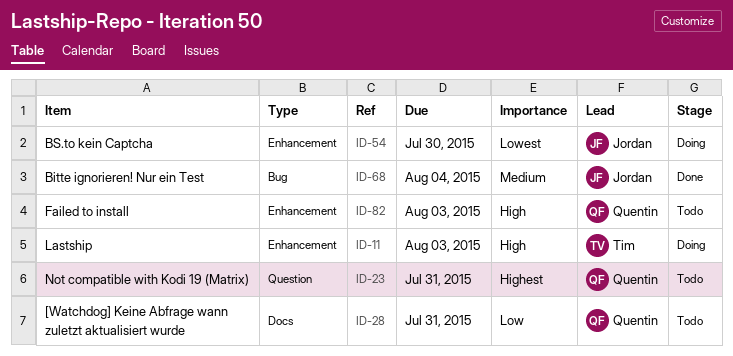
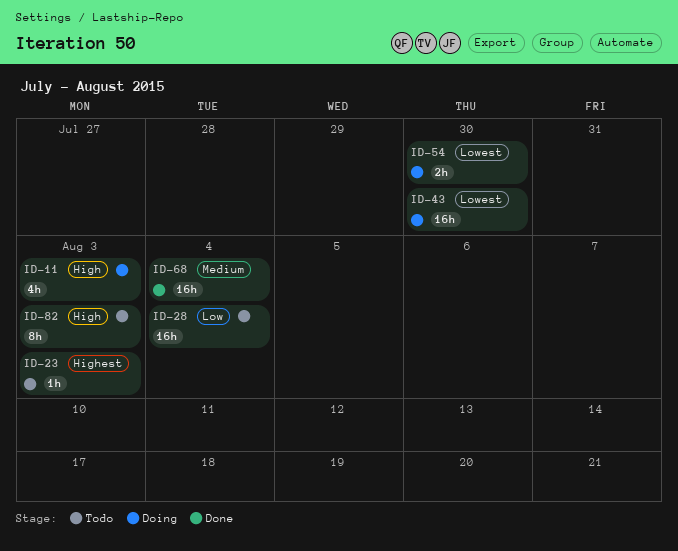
ID-23, due: Jul 31 -> Aug 3
ID-28, due: Jul 31 -> Aug 4
ID-43: none -> present

